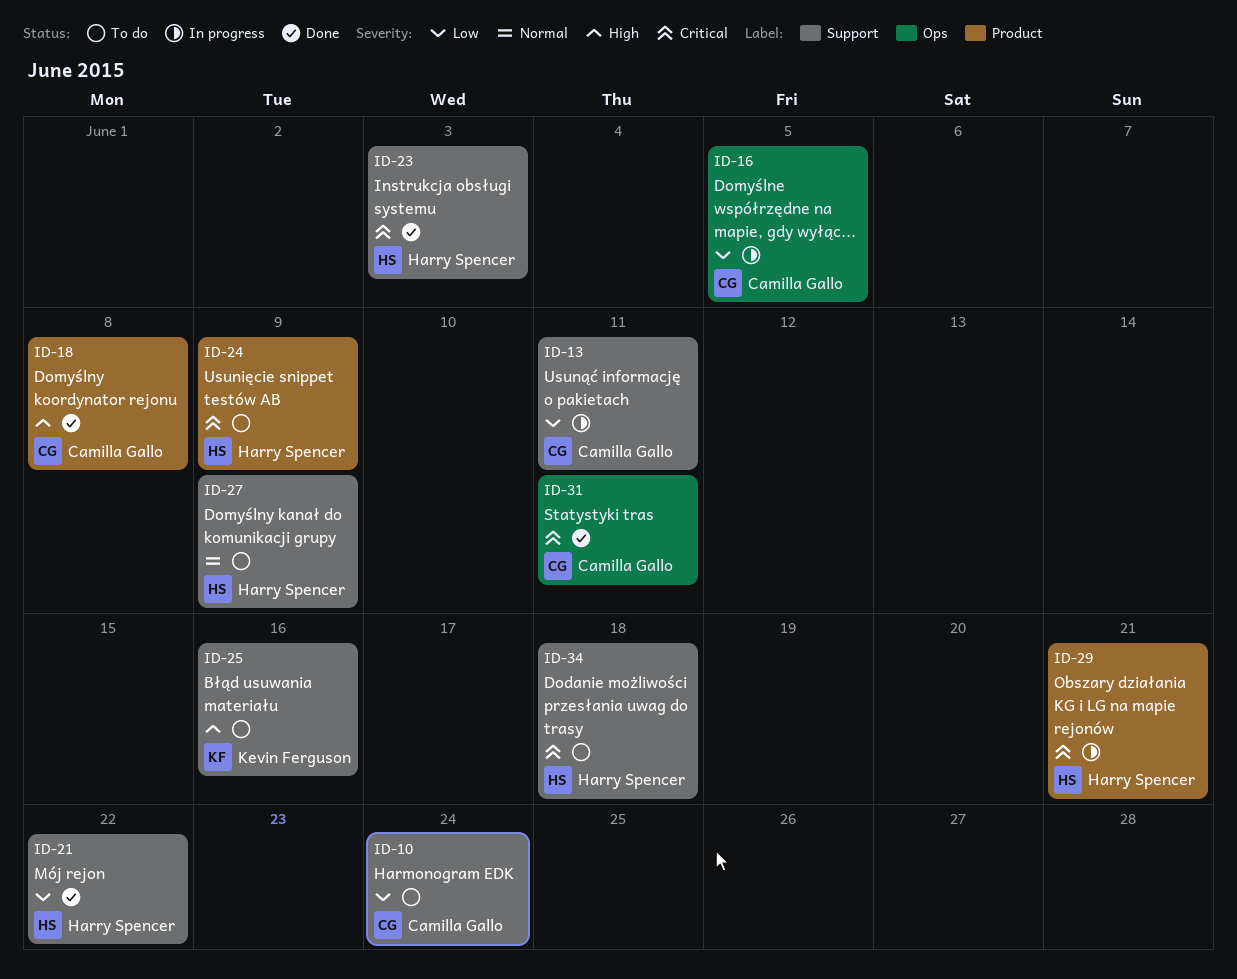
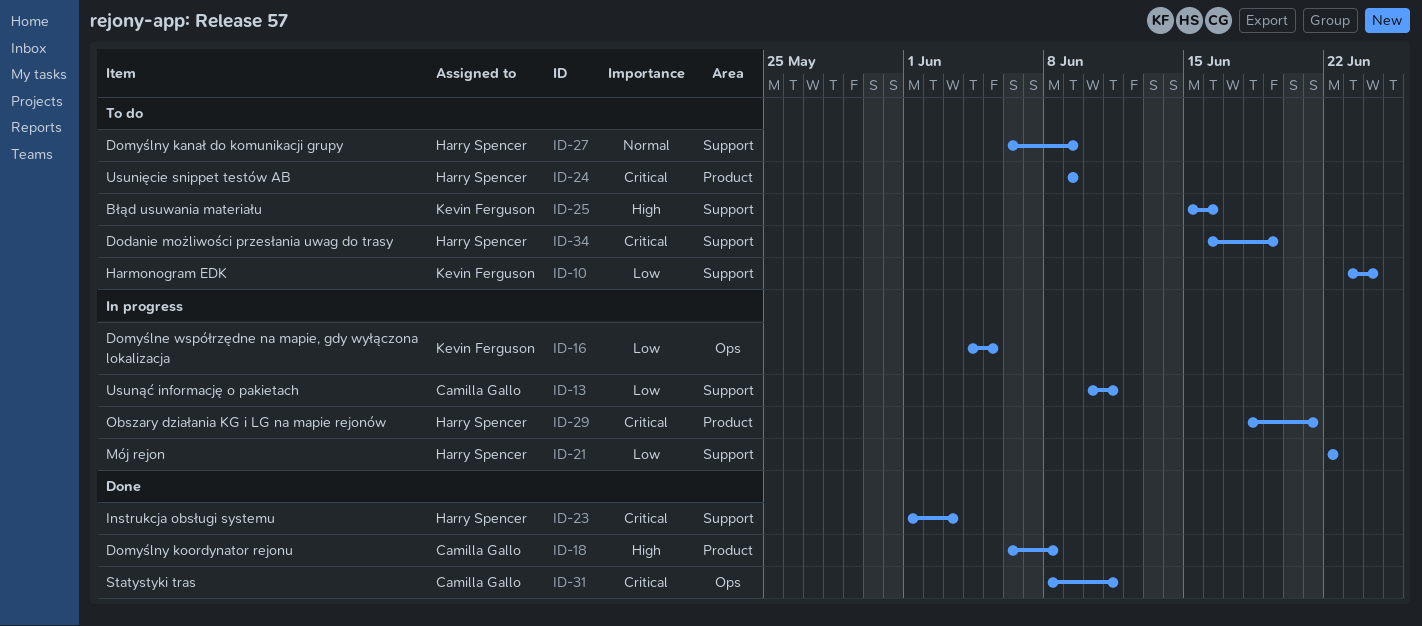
ID-10, owner: Camilla Gallo -> Kevin Ferguson
ID-16, owner: Camilla Gallo -> Kevin Ferguson
ID-21, status: Done -> In progress
ID-34, due: Jun 18 -> Jun 19

